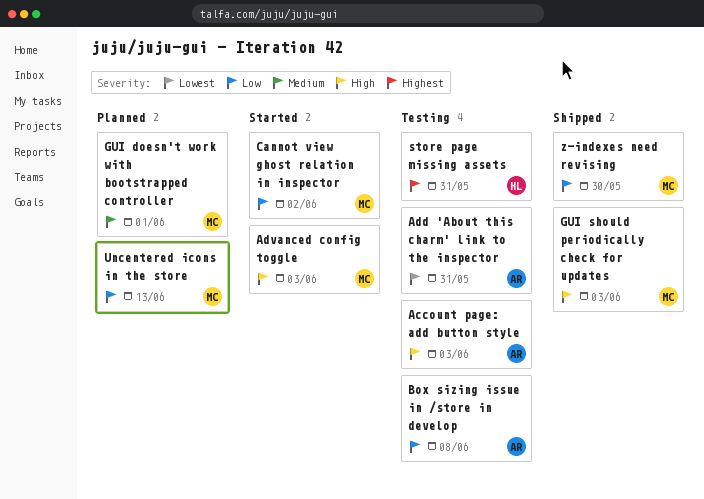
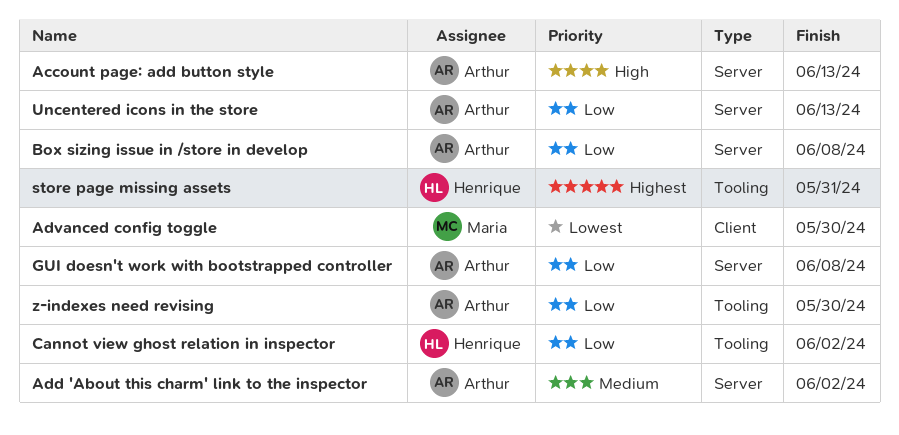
Account page: add button style, due: Jun 3 -> Jun 13
Add 'About this charm' link to the inspector, priority: Lowest -> Medium
Add 'About this charm' link to the inspector, due: May 31 -> Jun 2
Advanced config toggle, priority: High -> Lowest
Advanced config toggle, due: Jun 3 -> May 30
Cannot view ghost relation in inspector, owner: Maria -> Henrique
GUI doesn't work with bootstrapped controller, owner: Maria -> Arthur
GUI doesn't work with bootstrapped controller, priority: Medium -> Low
GUI doesn't work with bootstrapped controller, due: Jun 1 -> Jun 8
GUI should periodically check for updates: present -> none
Uncentered icons in the store, owner: Maria -> Arthur
z-indexes need revising, owner: Maria -> Arthur

